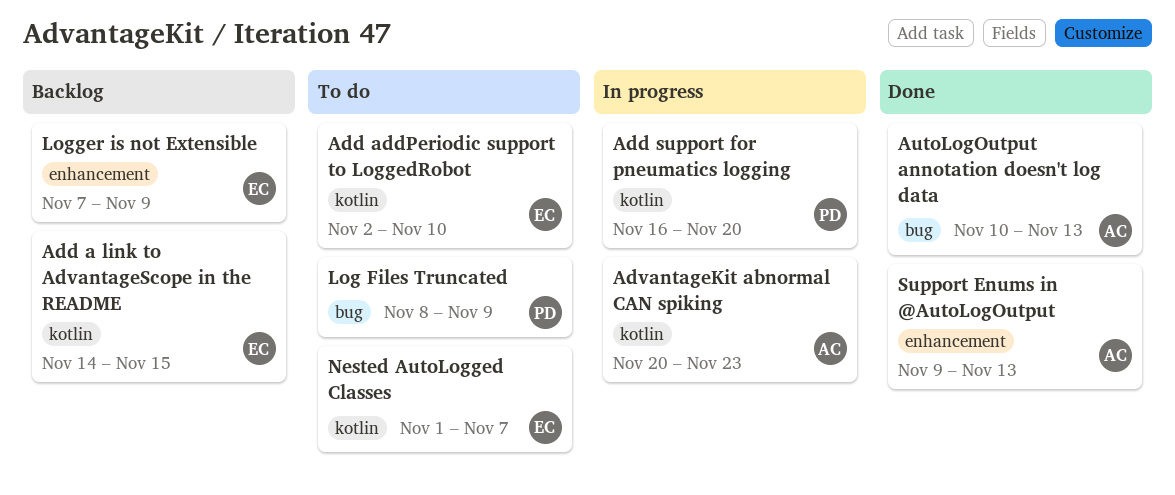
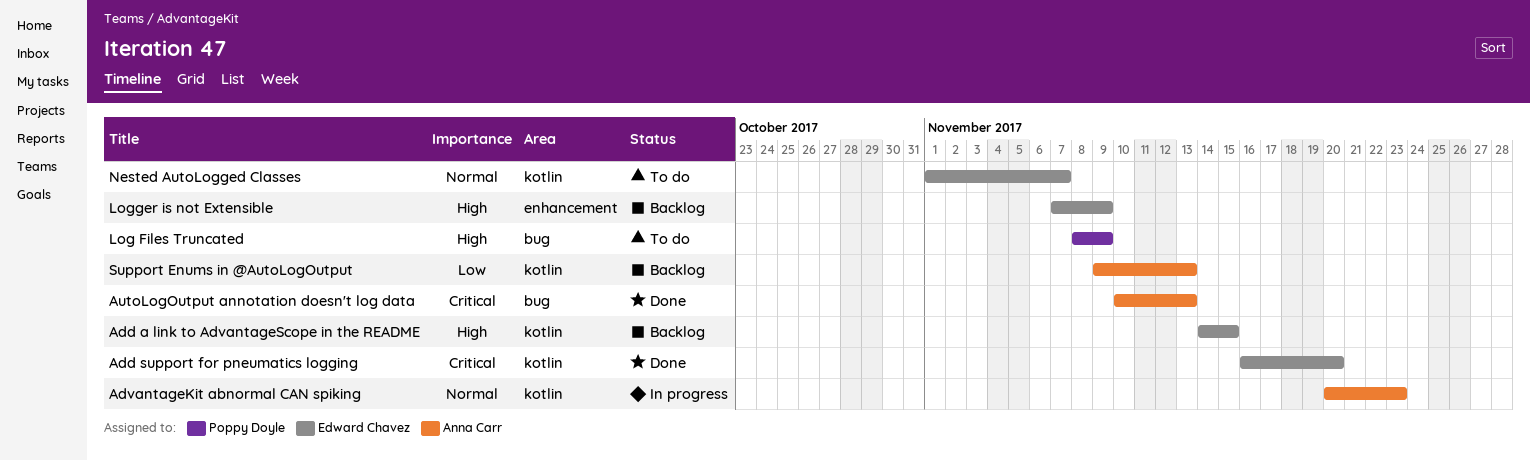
Add addPeriodic support to LoggedRobot: present -> none
Add support for pneumatics logging, status: In progress -> Done
Add support for pneumatics logging, owner: Poppy Doyle -> Edward Chavez
Support Enums in @AutoLogOutput, status: Done -> Backlog
Support Enums in @AutoLogOutput, label: enhancement -> kotlin

